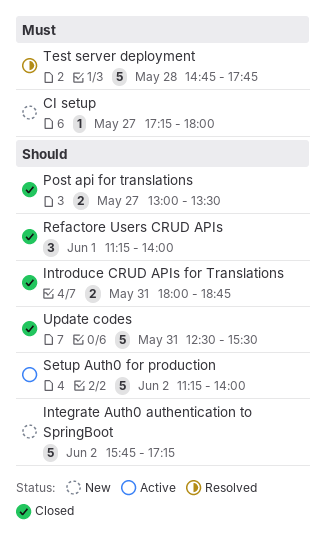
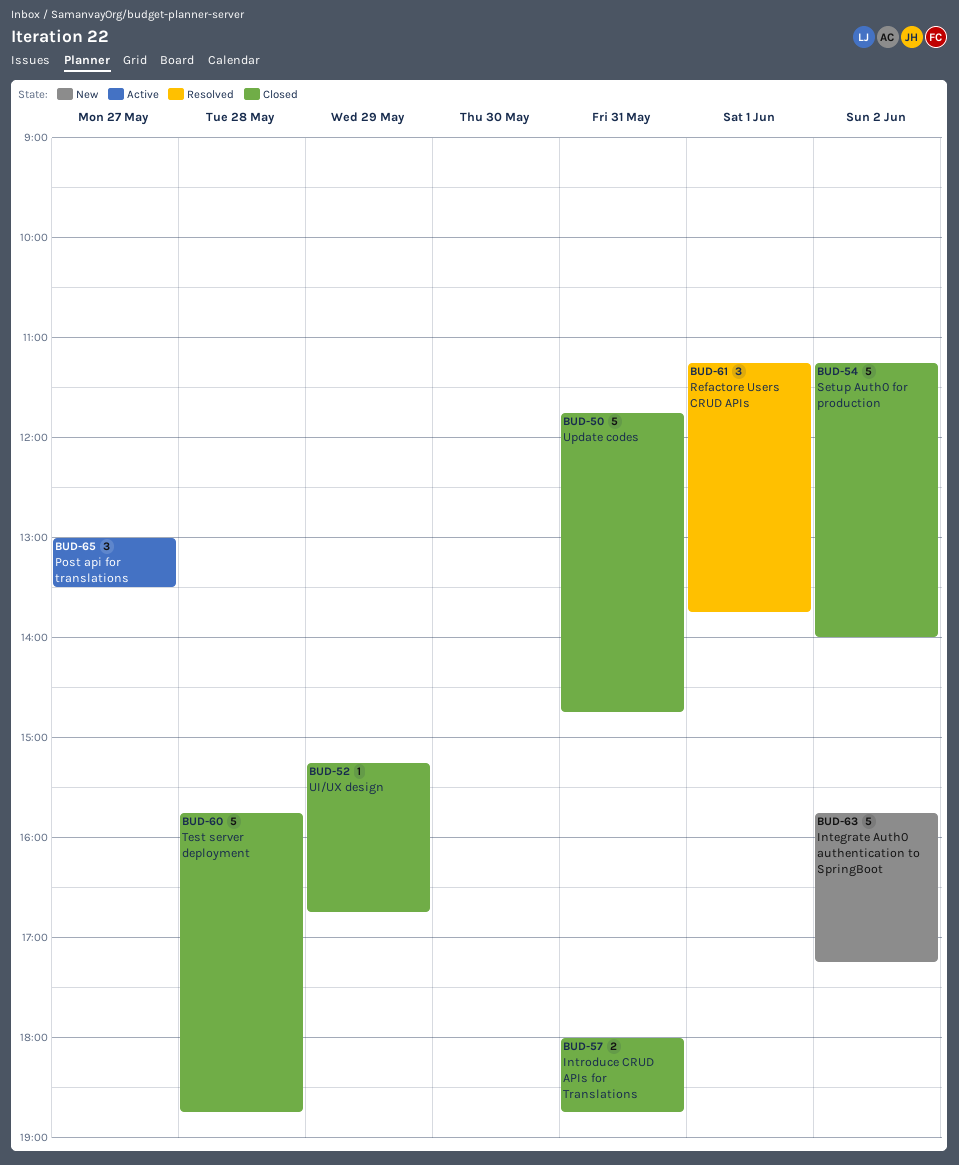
CI setup: present -> none
Post api for translations, status: Closed -> Active
Post api for translations, estimate: 2 -> 3
Refactore Users CRUD APIs, status: Closed -> Resolved
Refactore Users CRUD APIs, ends: 14:00 -> 13:45
Setup Auth0 for production, status: Active -> Closed
Test server deployment, status: Resolved -> Closed
Test server deployment, begins: 14:45 -> 15:45
Test server deployment, ends: 17:45 -> 18:45
UI/UX design: none -> present
Update codes, begins: 12:30 -> 11:45
Update codes, ends: 15:30 -> 14:45

